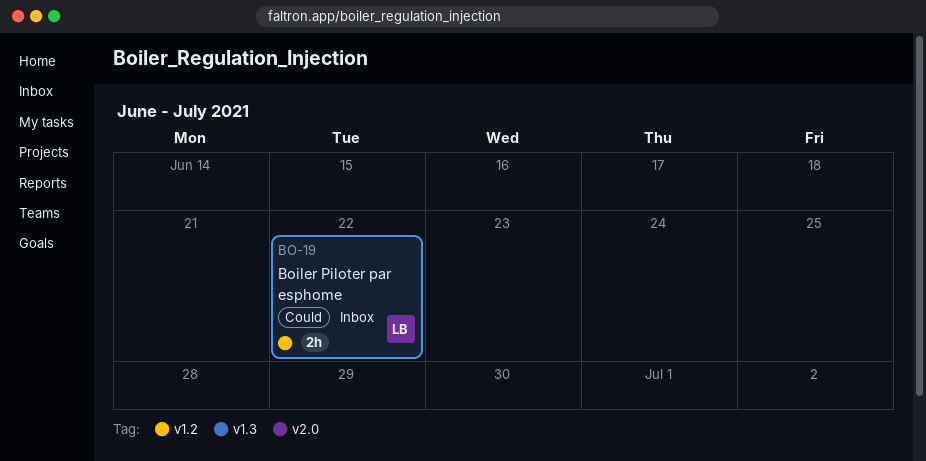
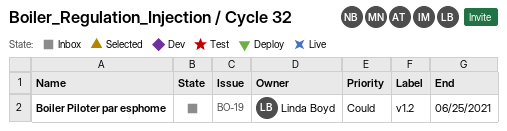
BO-19, due: Jun 22 -> Jun 25

